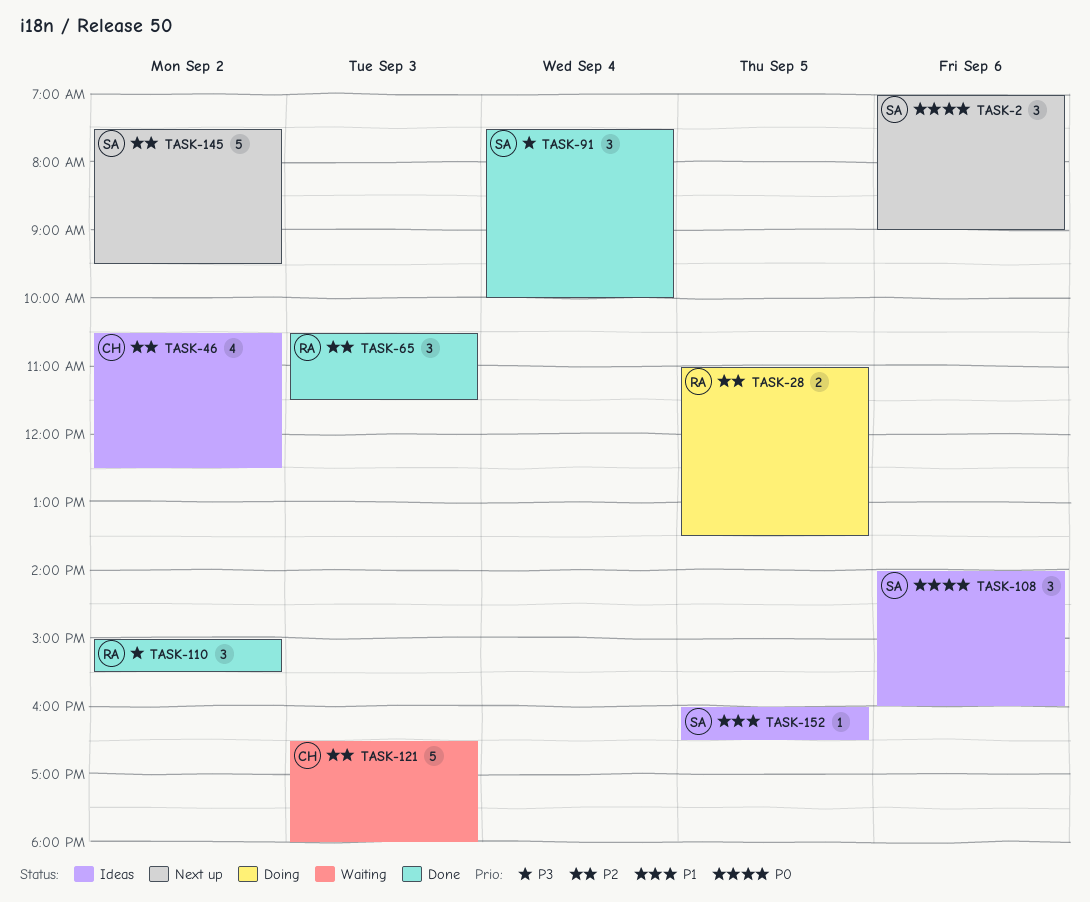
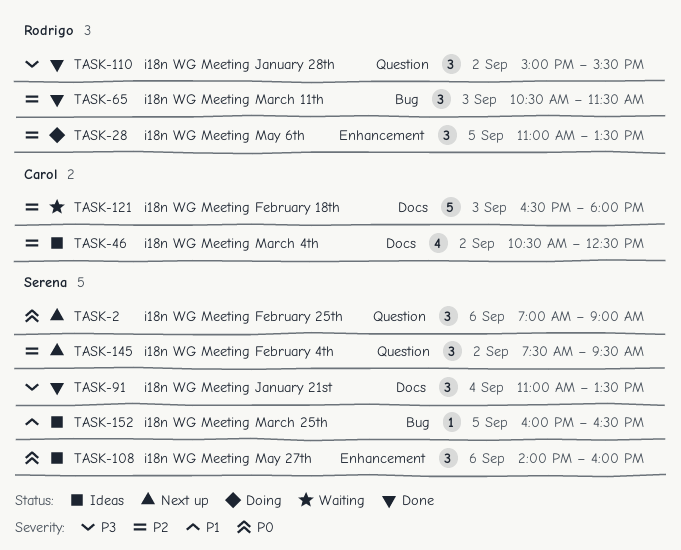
TASK-28, estimate: 2 -> 3
TASK-91, begins: 07:30 -> 11:00
TASK-91, ends: 10:00 -> 13:30
TASK-145, estimate: 5 -> 3

